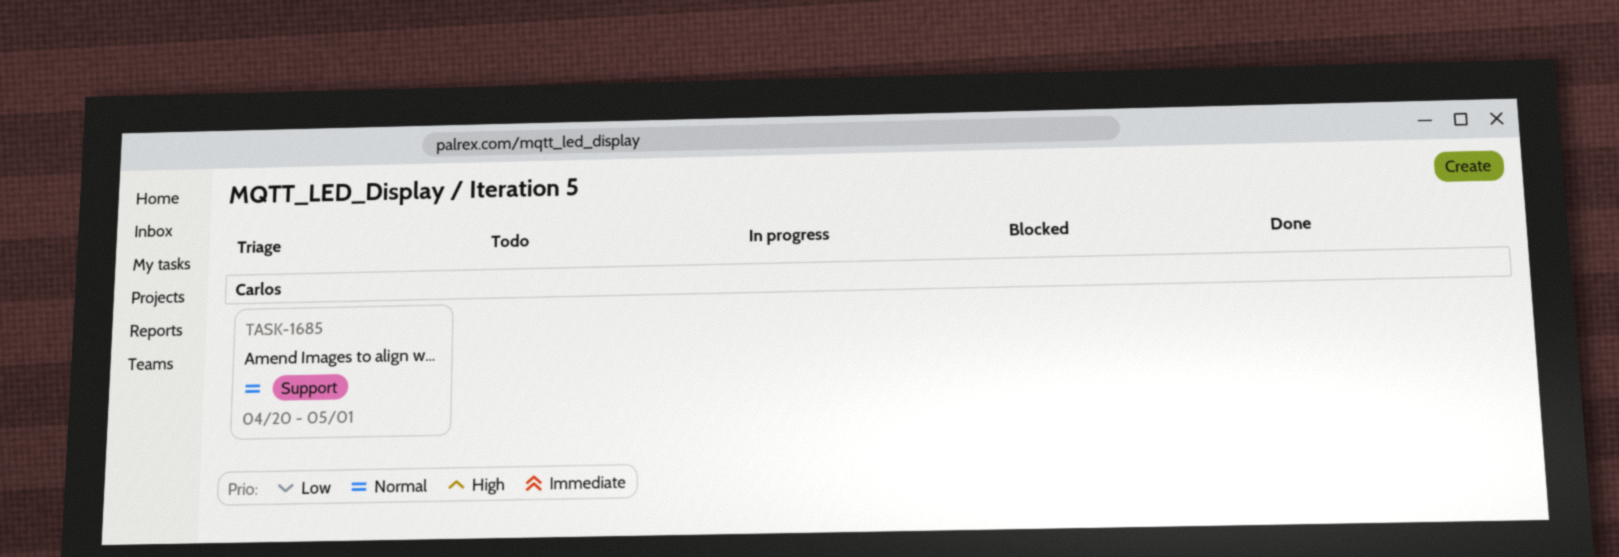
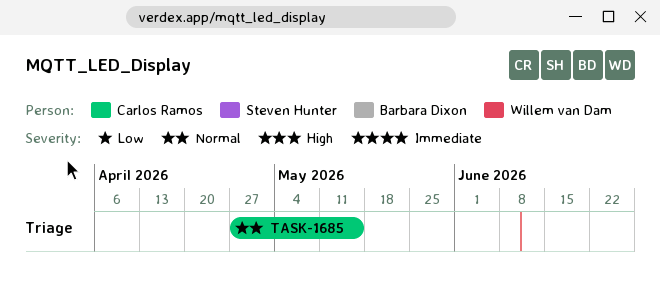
TASK-1685, start: Apr 20 -> Apr 27
TASK-1685, due: May 1 -> May 15

